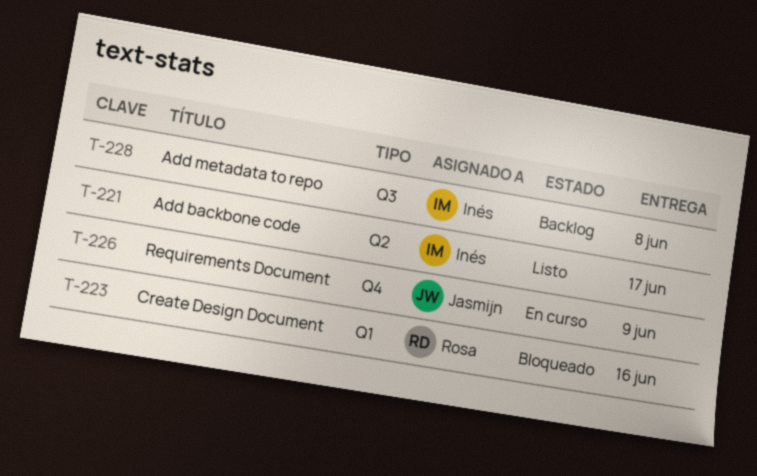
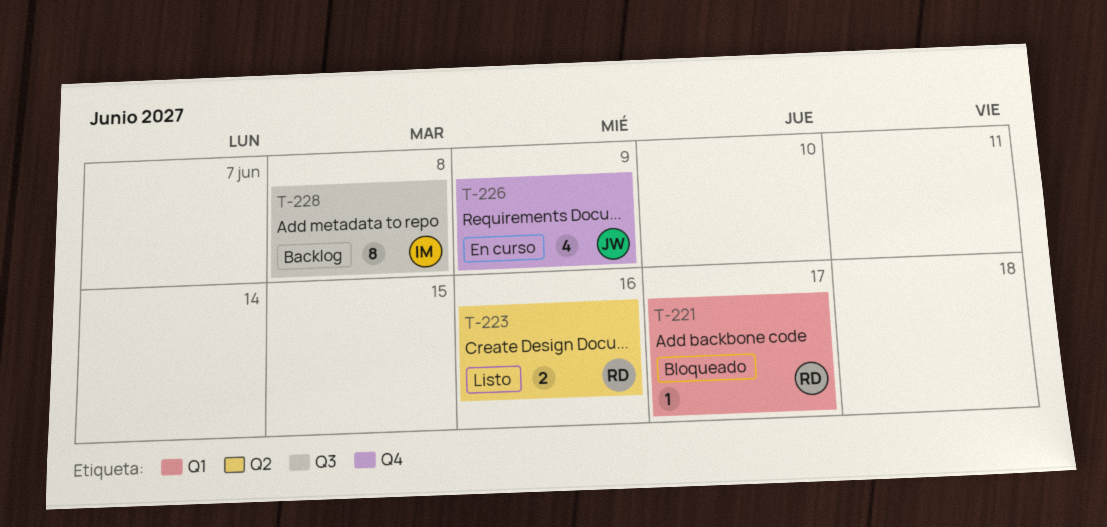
T-221, status: Listo -> Bloqueado
T-221, owner: Inés -> Rosa
T-221, label: Q2 -> Q1
T-223, status: Bloqueado -> Listo
T-223, label: Q1 -> Q2

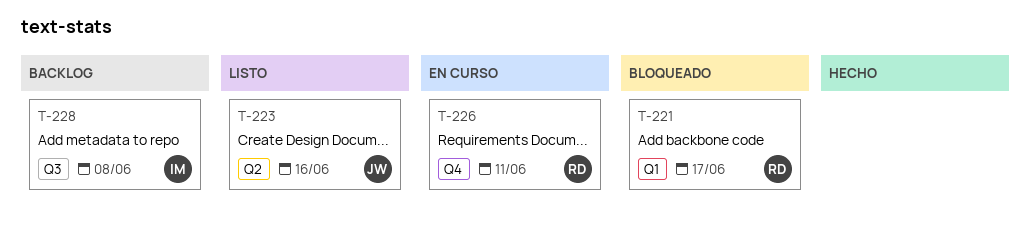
T-223, owner: RD -> JW
T-226, owner: JW -> RD
T-226, due: Jun 9 -> Jun 11

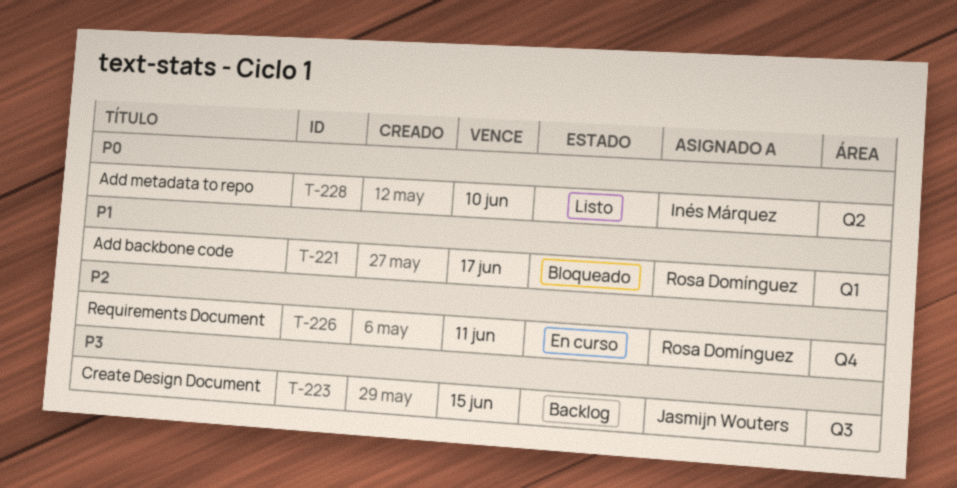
T-223, status: Listo -> Backlog
T-223, label: Q2 -> Q3
T-223, due: Jun 16 -> Jun 15
T-228, status: Backlog -> Listo
T-228, label: Q3 -> Q2
T-228, due: Jun 8 -> Jun 10

